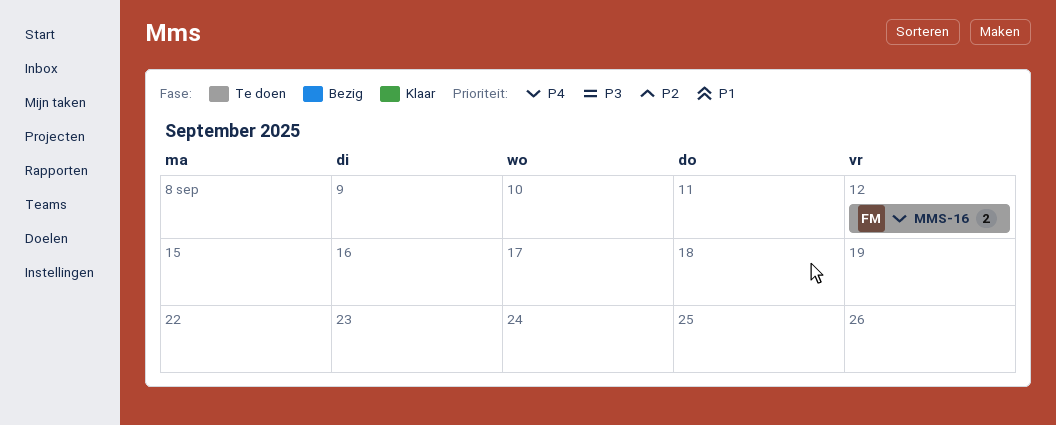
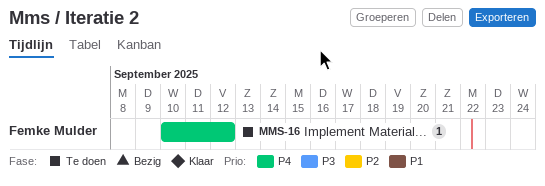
MMS-16, estimate: 2 -> 1
MMS-16, start: Sep 12 -> Sep 10

